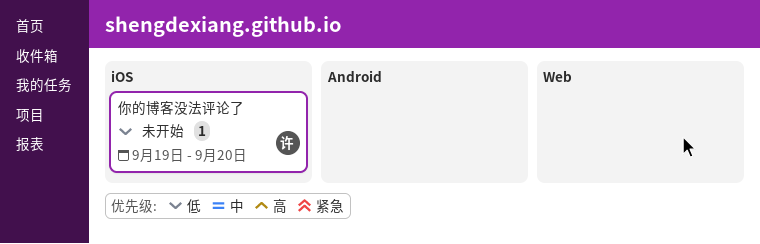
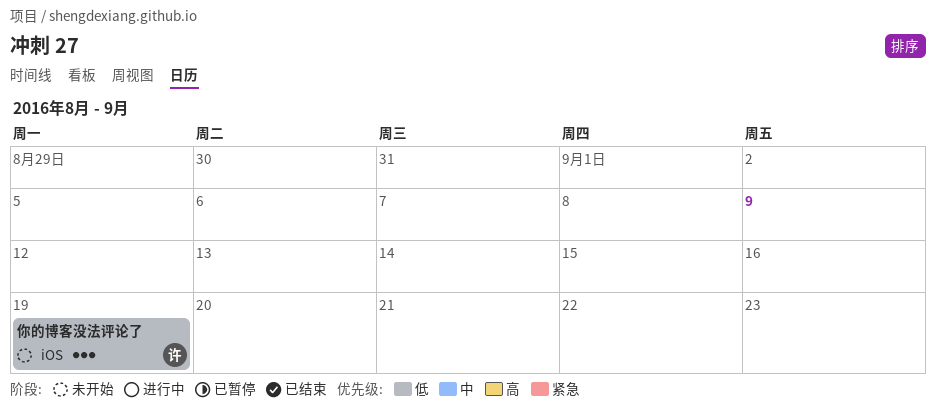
你的博客没法评论了, estimate: 1 -> 3
你的博客没法评论了, due: Sep 20 -> Sep 19

